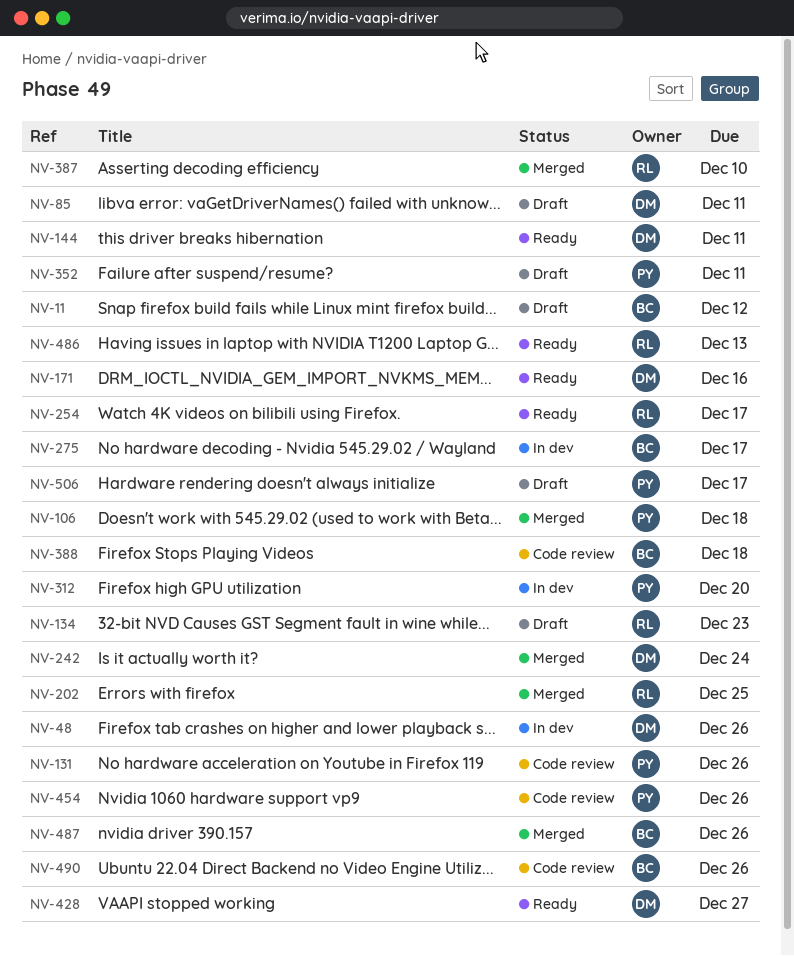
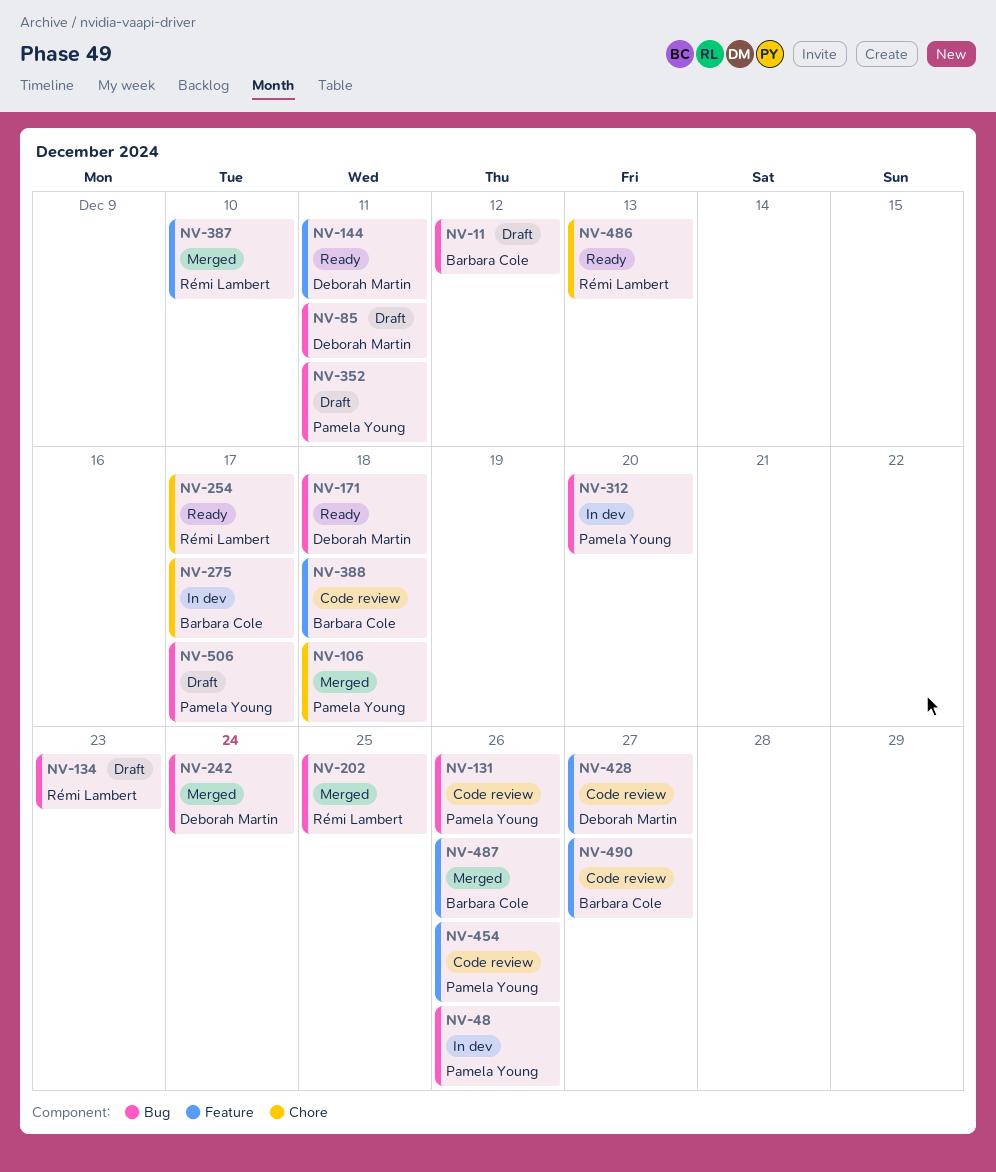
NV-48, owner: Deborah Martin -> Pamela Young
NV-171, due: Dec 16 -> Dec 18
NV-428, status: Ready -> Code review
NV-490, due: Dec 26 -> Dec 27

